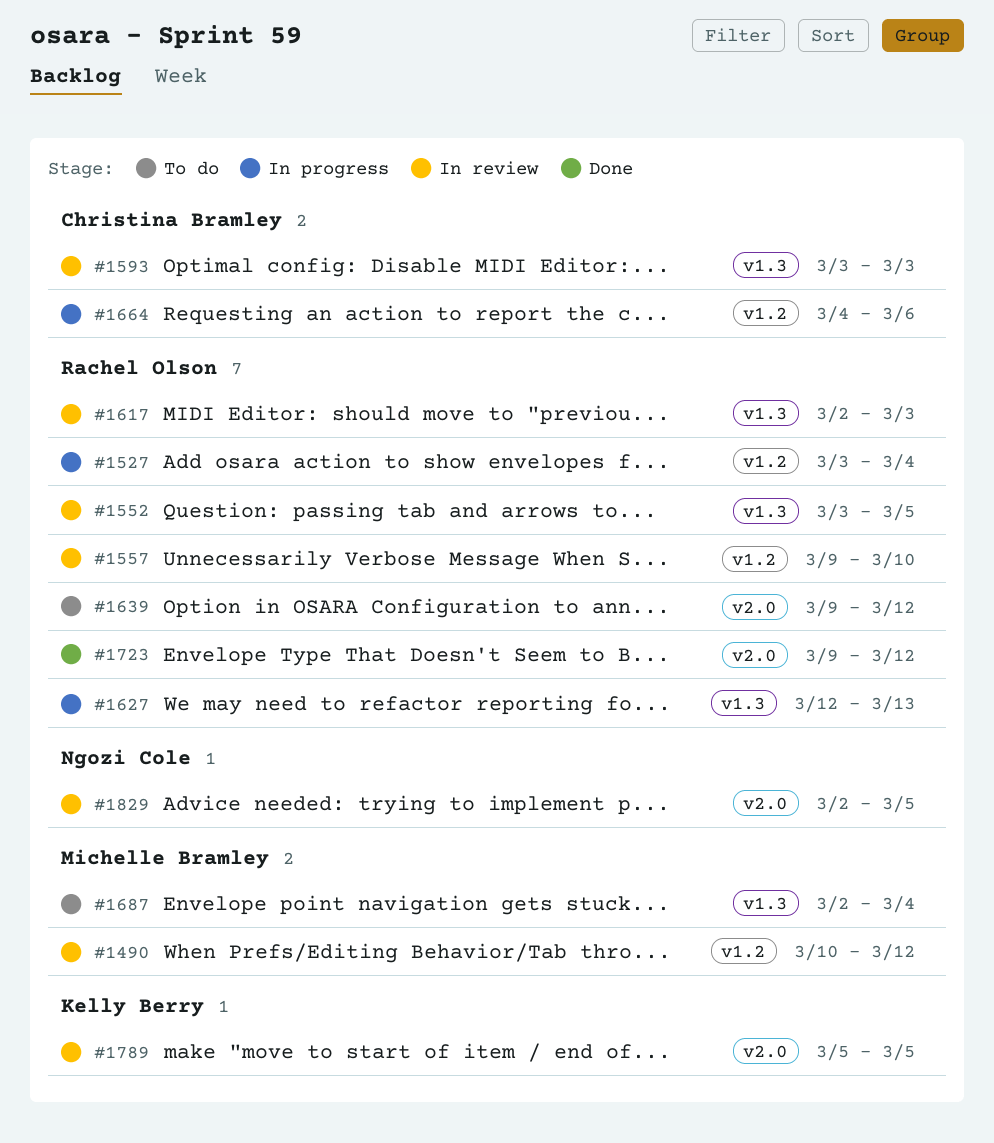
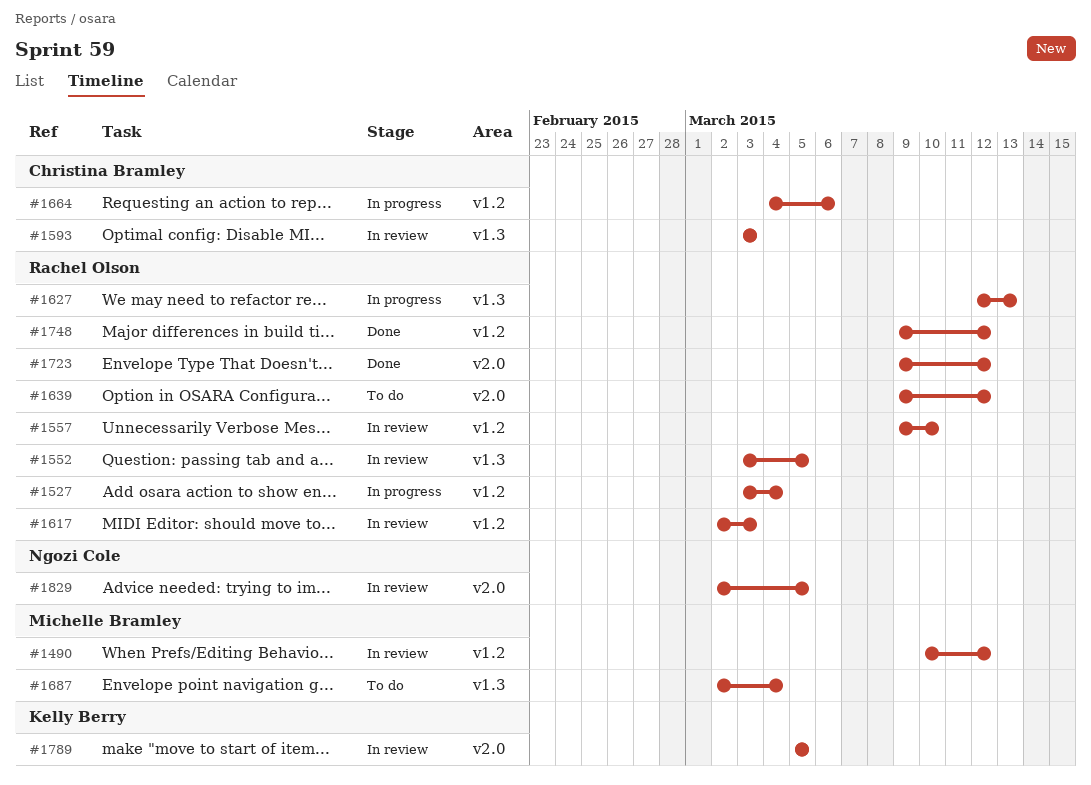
#1617, label: v1.3 -> v1.2
#1748: none -> present

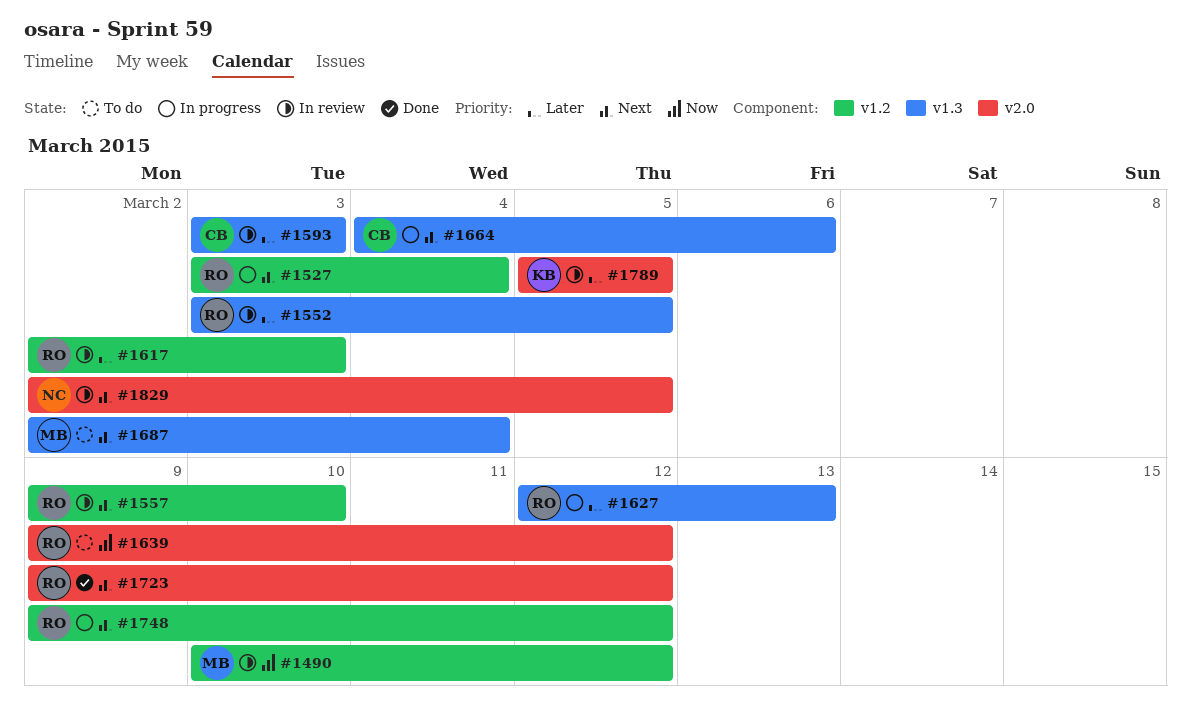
#1664, label: v1.2 -> v1.3
#1748, status: Done -> In progress

